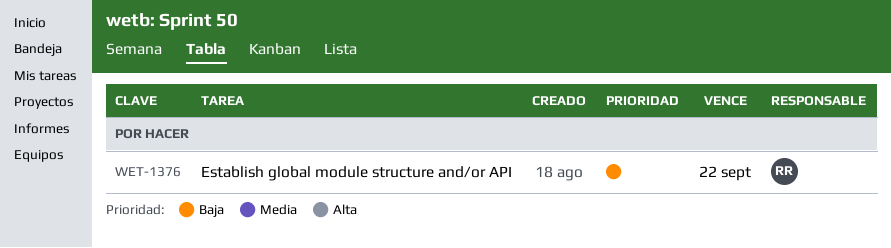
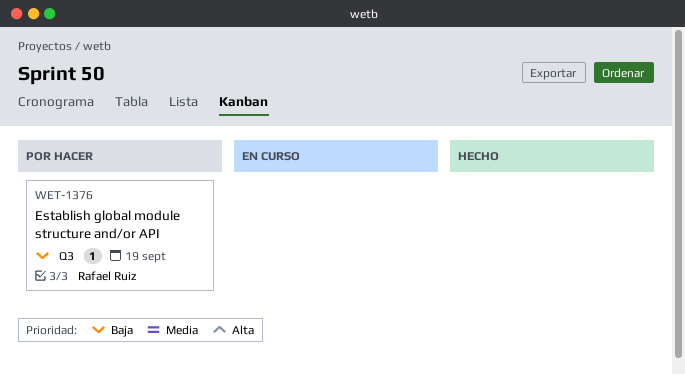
WET-1376, due: Sep 22 -> Sep 19

